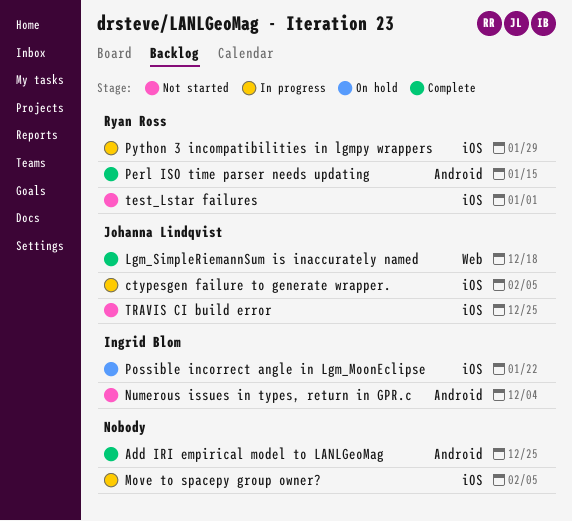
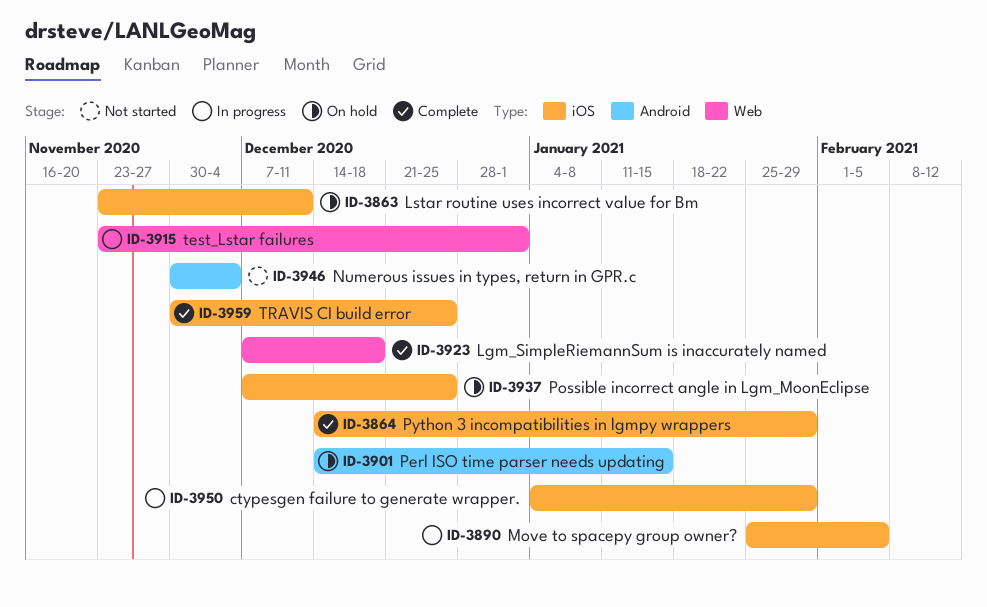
Add IRI empirical model to LANLGeoMag: present -> none
ctypesgen failure to generate wrapper., due: Feb 5 -> Jan 29
Lstar routine uses incorrect value for Bm: none -> present
Perl ISO time parser needs updating, status: Complete -> On hold
Possible incorrect angle in Lgm_MoonEclipse, due: Jan 22 -> Dec 25
Python 3 incompatibilities in lgmpy wrappers, status: In progress -> Complete
test_Lstar failures, status: Not started -> In progress
test_Lstar failures, label: iOS -> Web
TRAVIS CI build error, status: Not started -> Complete

